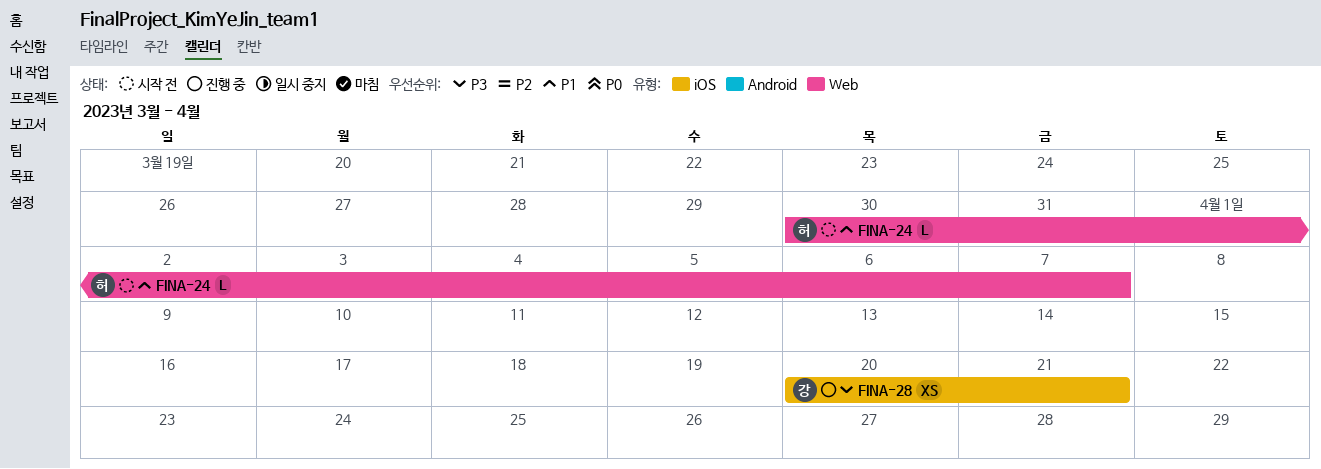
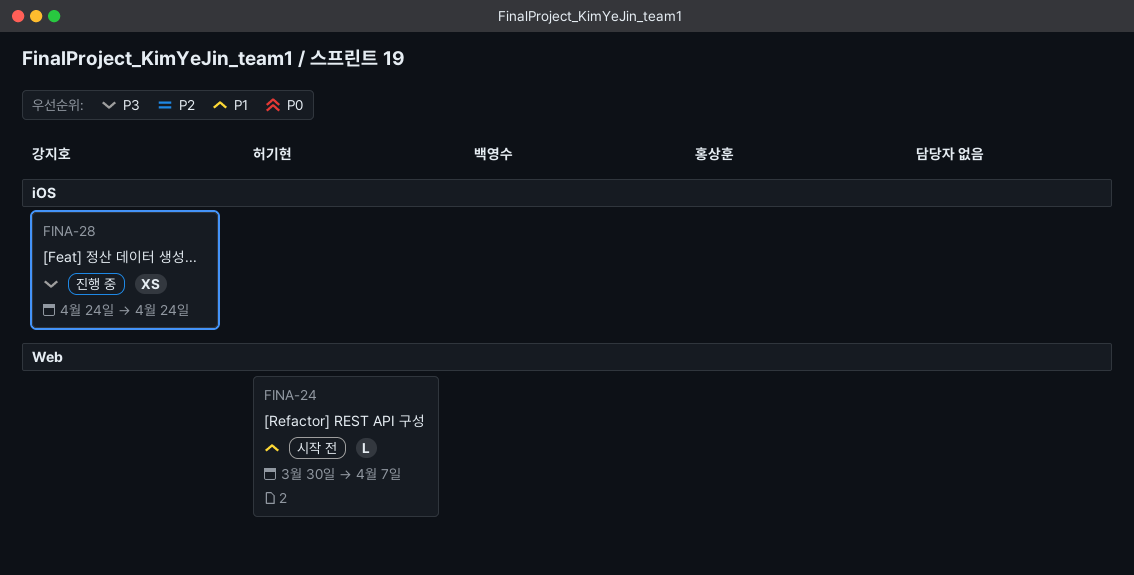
FINA-28, start: Apr 20 -> Apr 24
FINA-28, due: Apr 21 -> Apr 24

